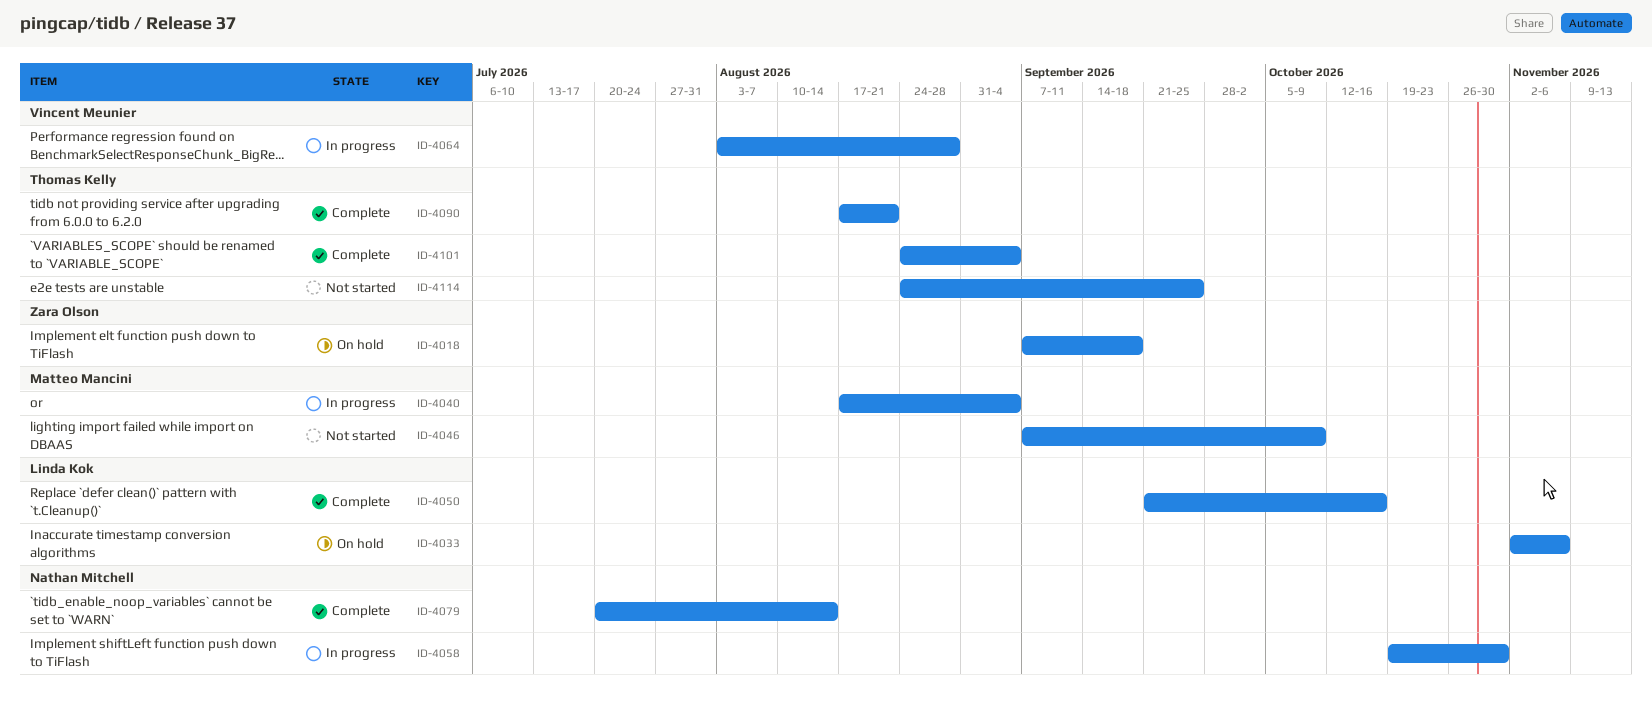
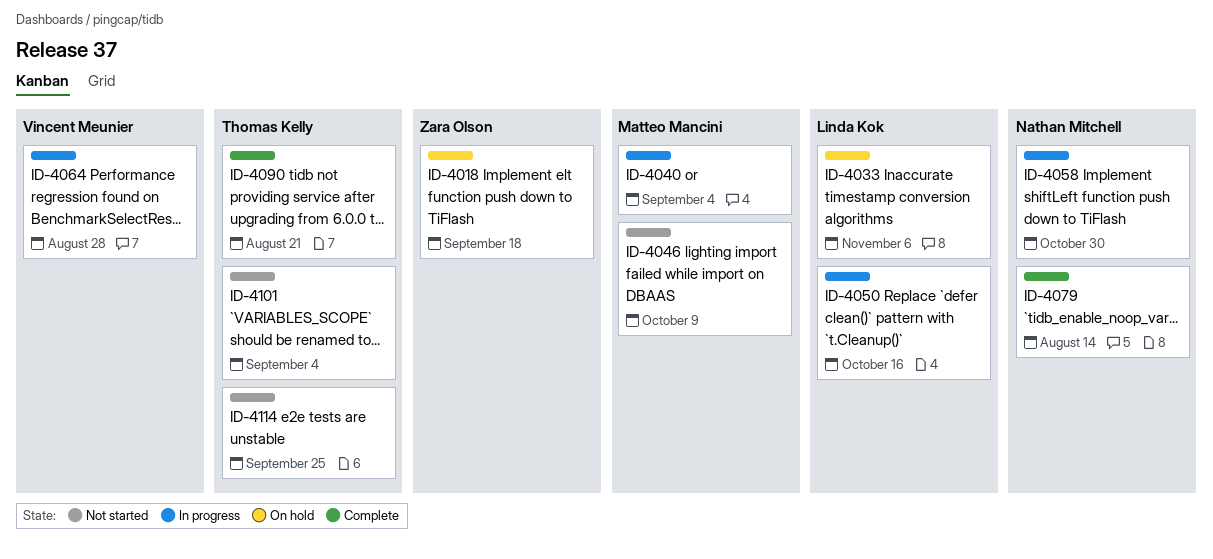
ID-4050, status: Complete -> In progress
ID-4101, status: Complete -> Not started

